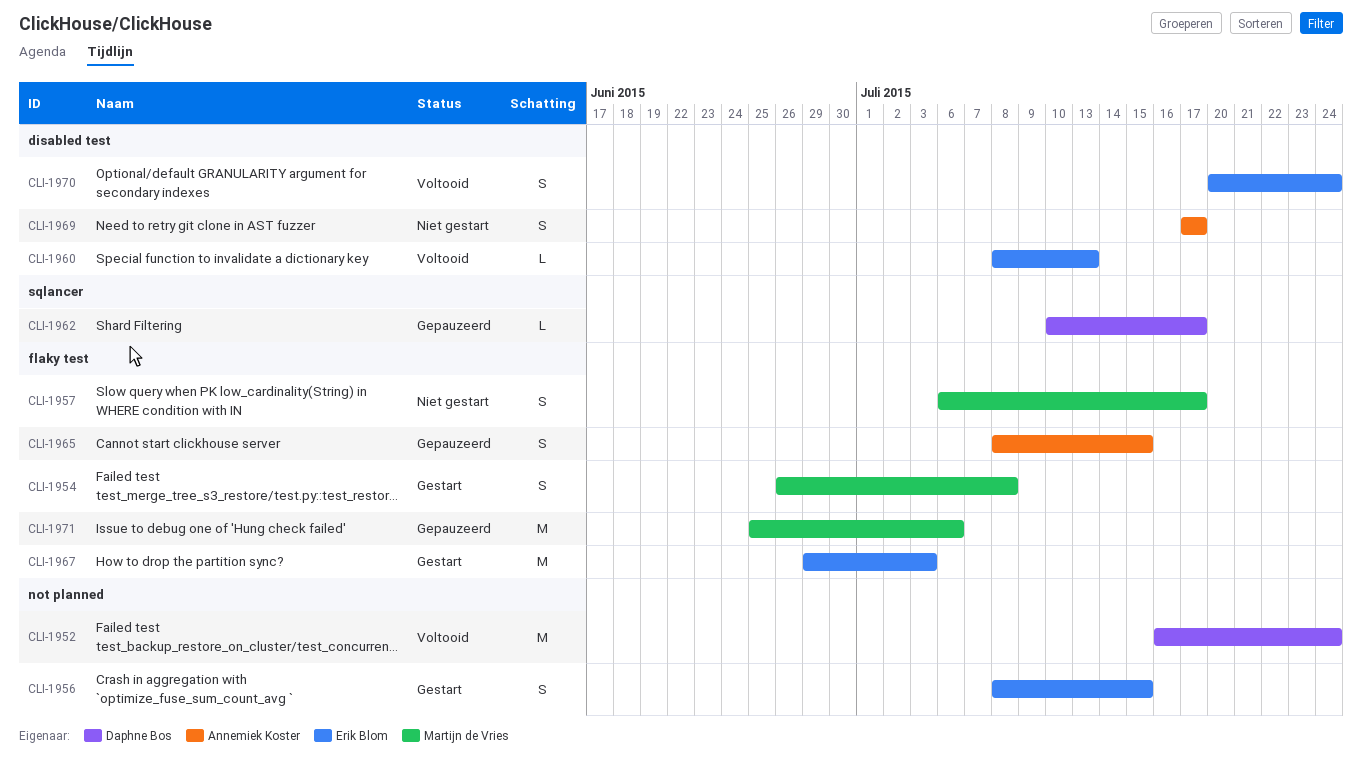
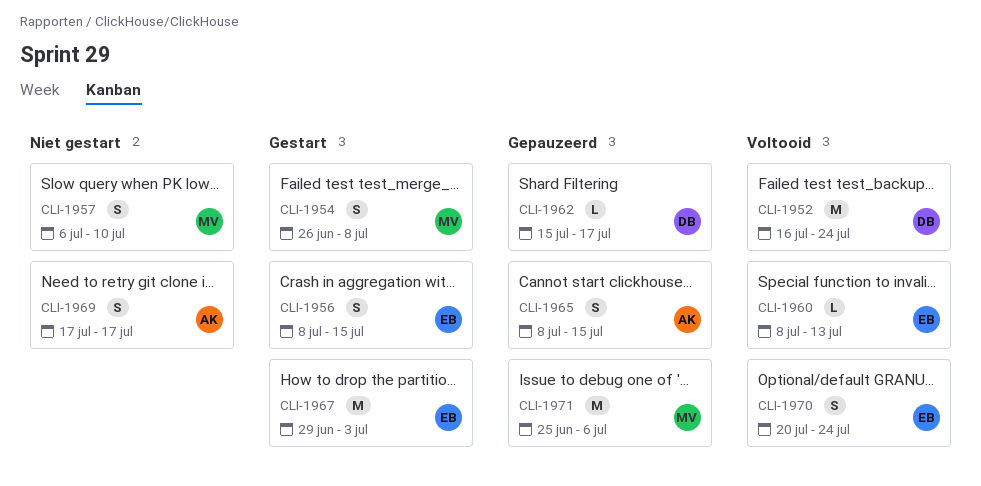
CLI-1957, due: Jul 17 -> Jul 10
CLI-1962, start: Jul 10 -> Jul 15

